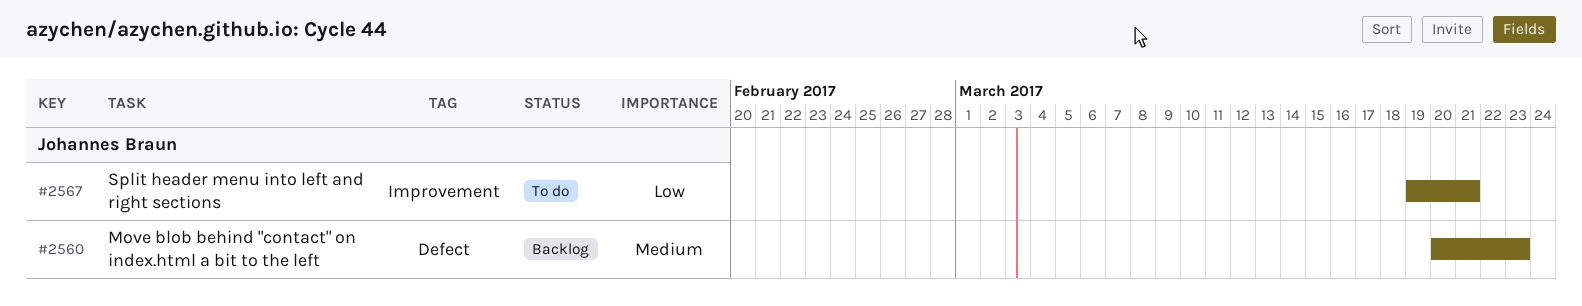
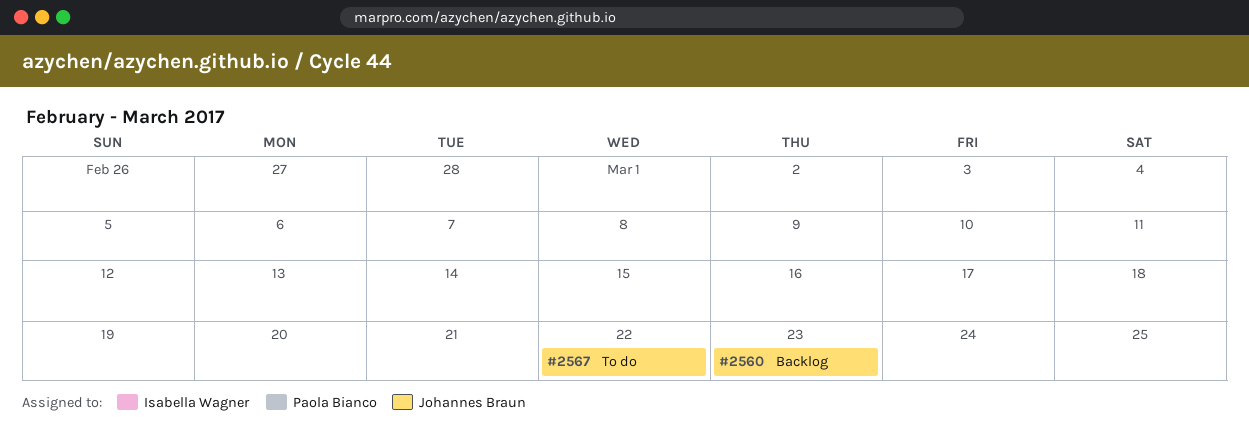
#2567, due: Mar 21 -> Mar 22

